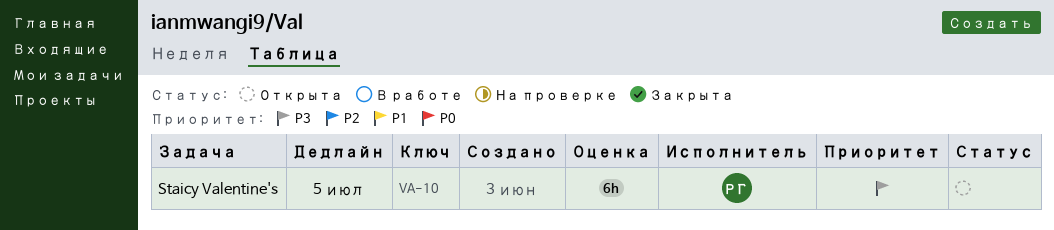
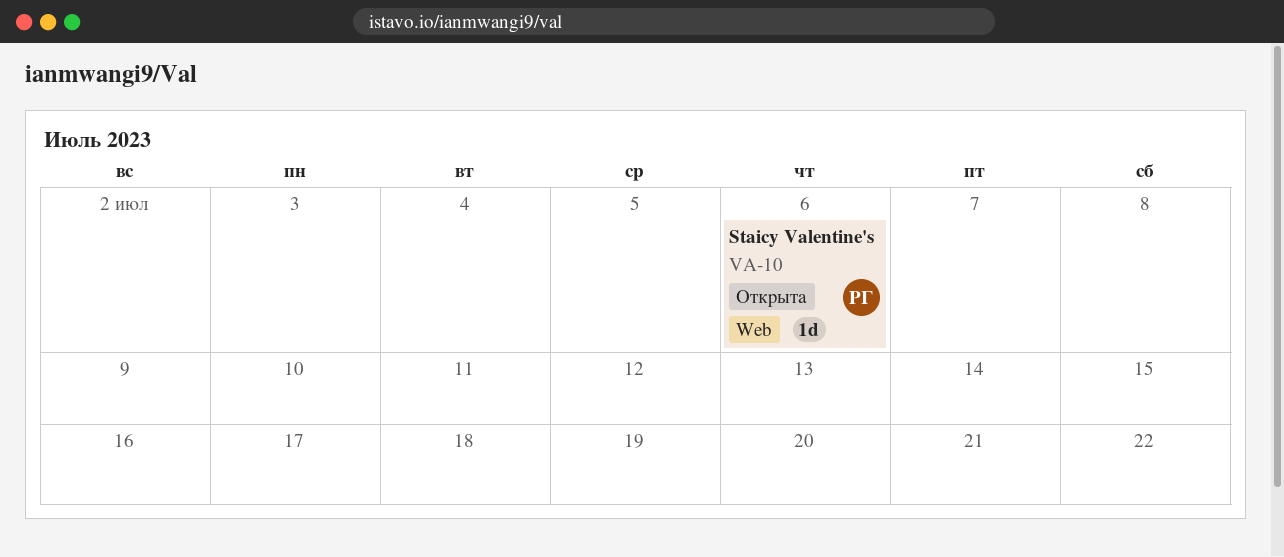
VA-10, estimate: 6h -> 1d
VA-10, due: Jul 5 -> Jul 6

